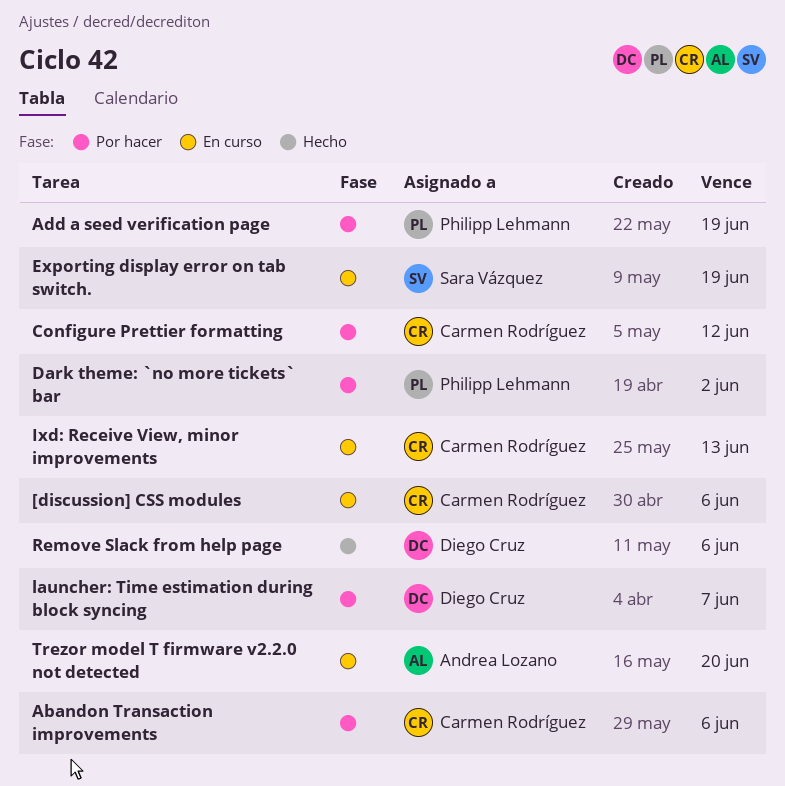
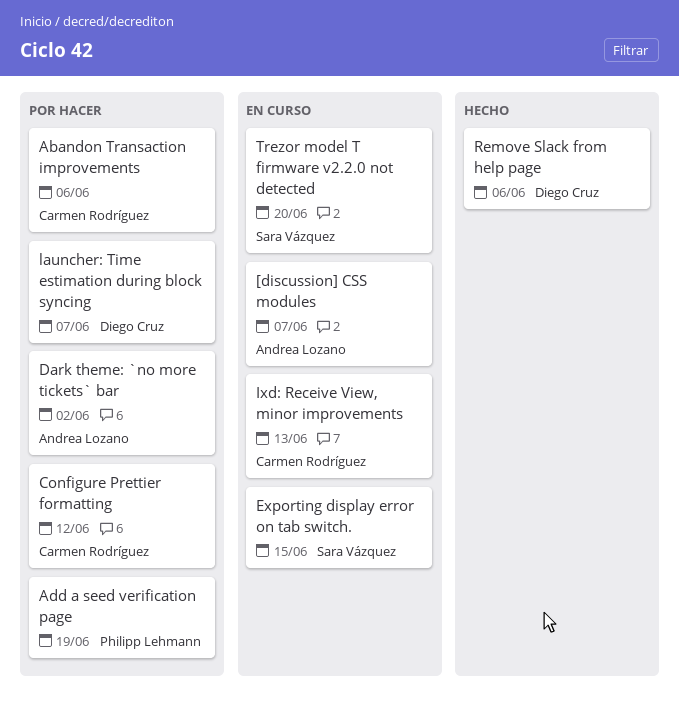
[discussion] CSS modules, owner: Carmen Rodríguez -> Andrea Lozano
[discussion] CSS modules, due: Jun 6 -> Jun 7
Dark theme: `no more tickets` bar, owner: Philipp Lehmann -> Andrea Lozano
Exporting display error on tab switch., due: Jun 19 -> Jun 15
Trezor model T firmware v2.2.0 not detected, owner: Andrea Lozano -> Sara Vázquez

